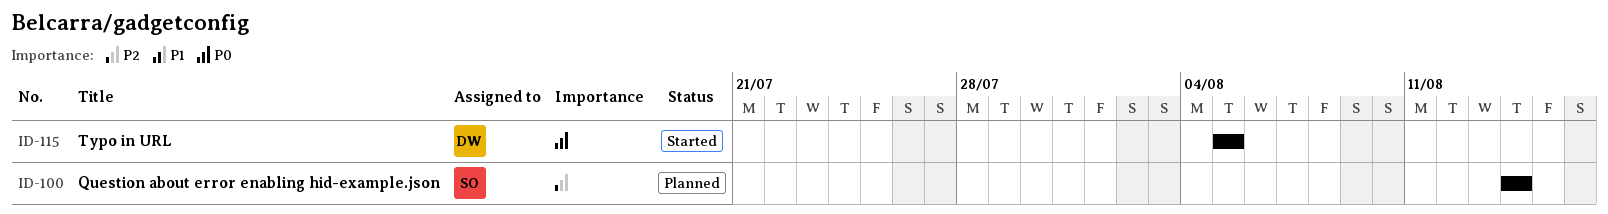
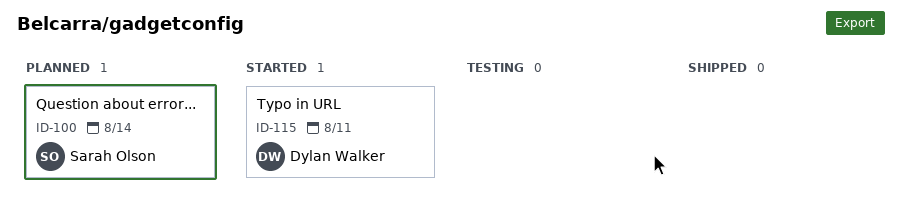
ID-115, due: Aug 5 -> Aug 11

